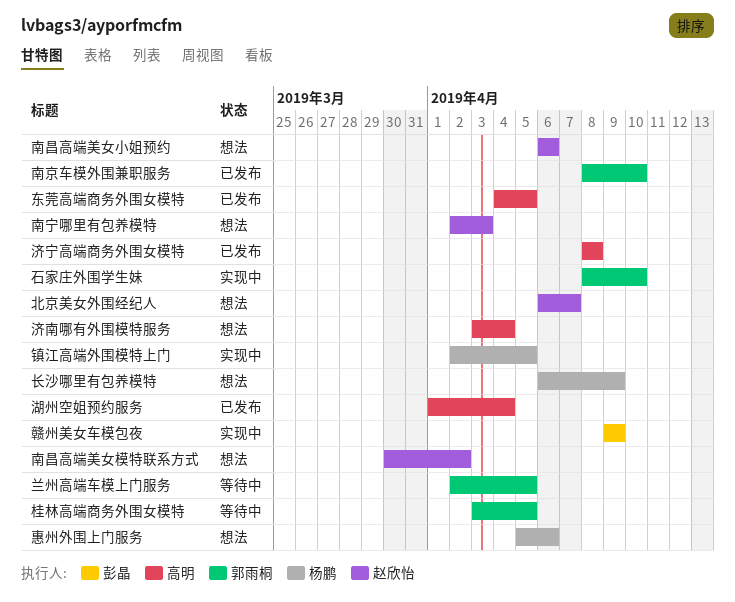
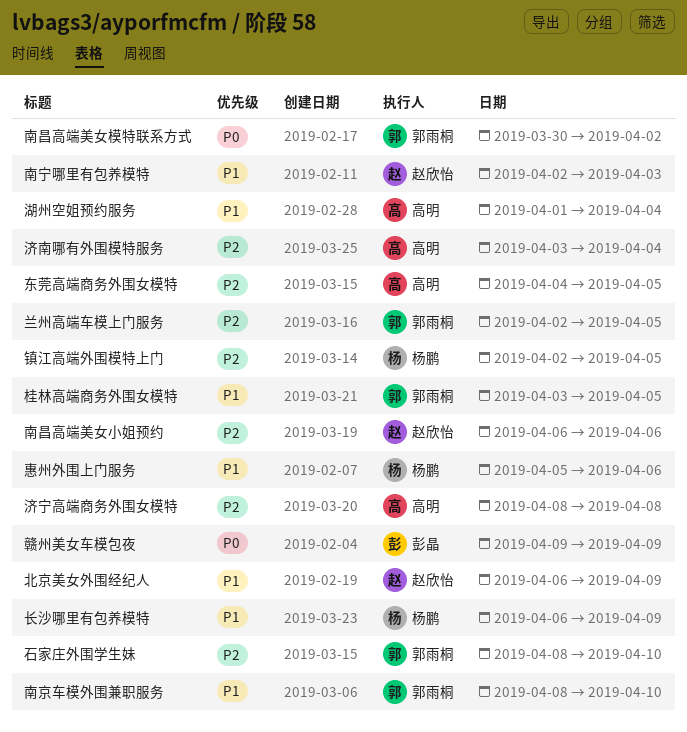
北京美女外围经纪人, due: Apr 7 -> Apr 9
南昌高端美女模特联系方式, owner: 赵欣怡 -> 郭雨桐

